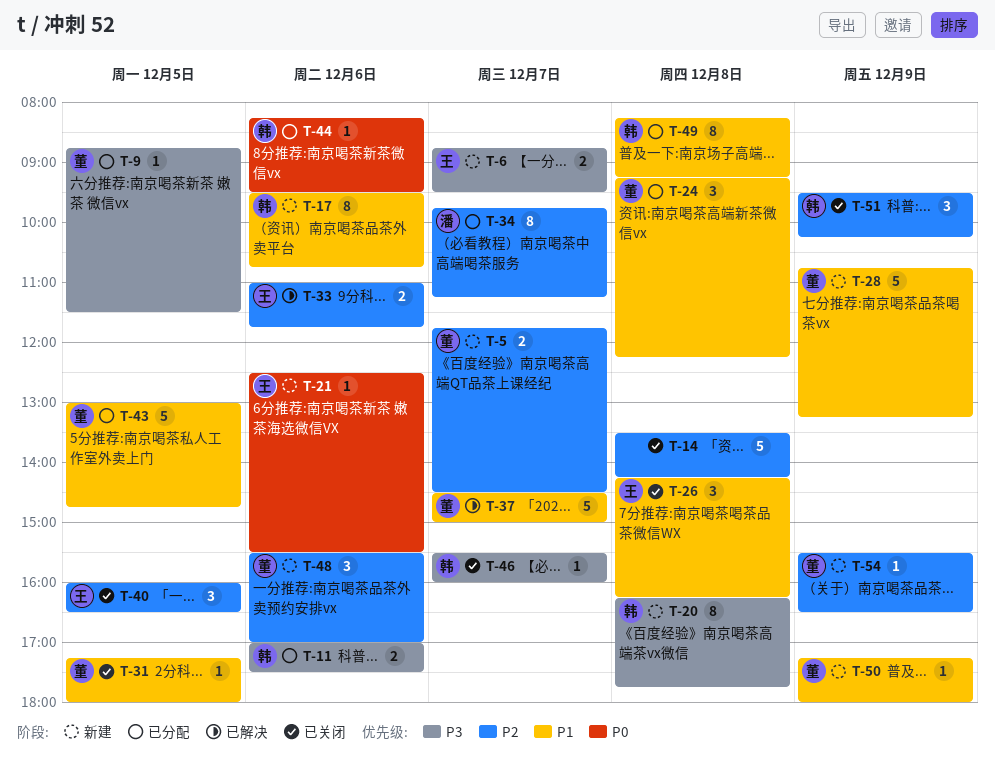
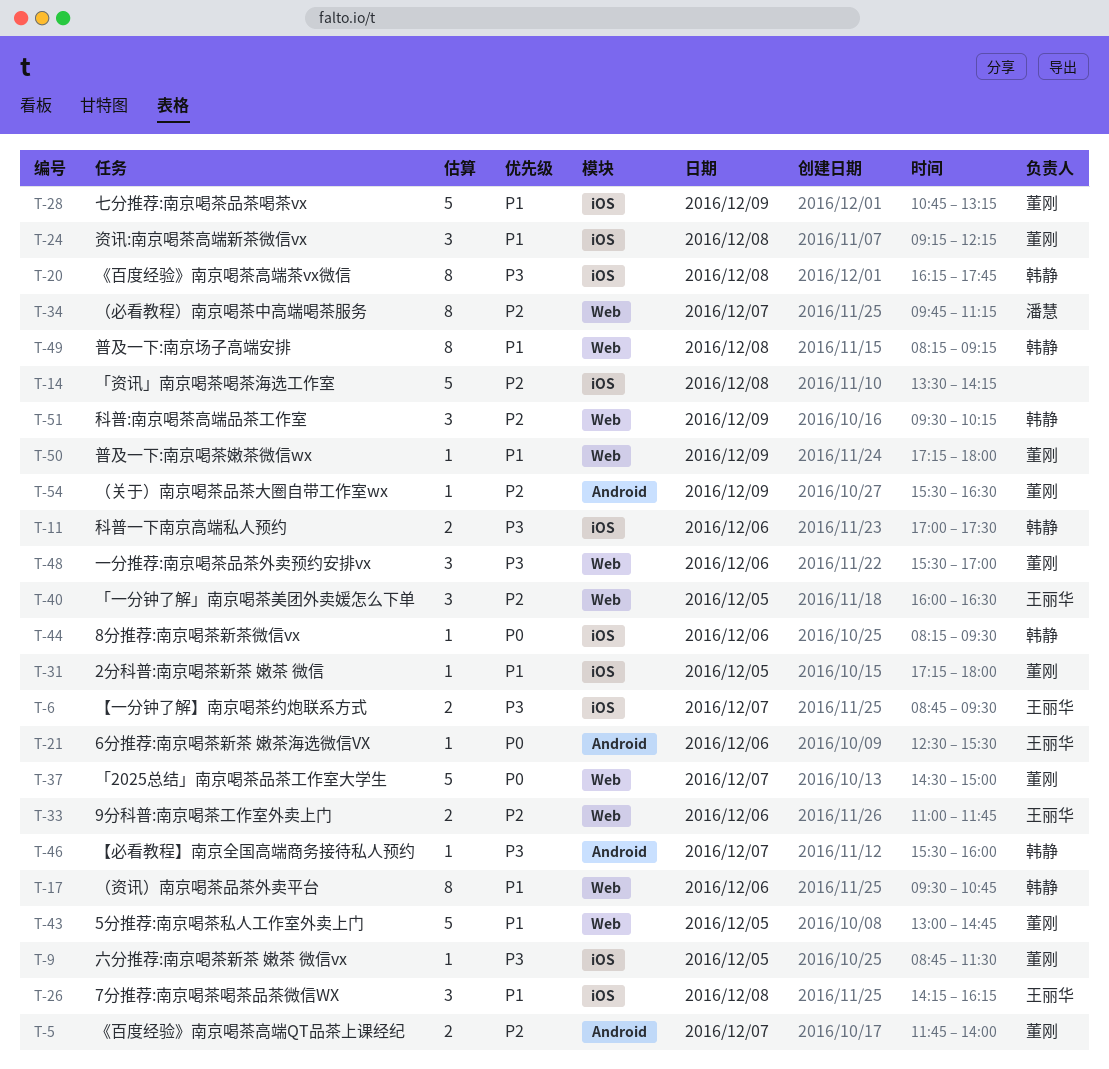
T-5, ends: 14:30 -> 14:00
T-37, priority: P1 -> P0
T-48, priority: P2 -> P3

